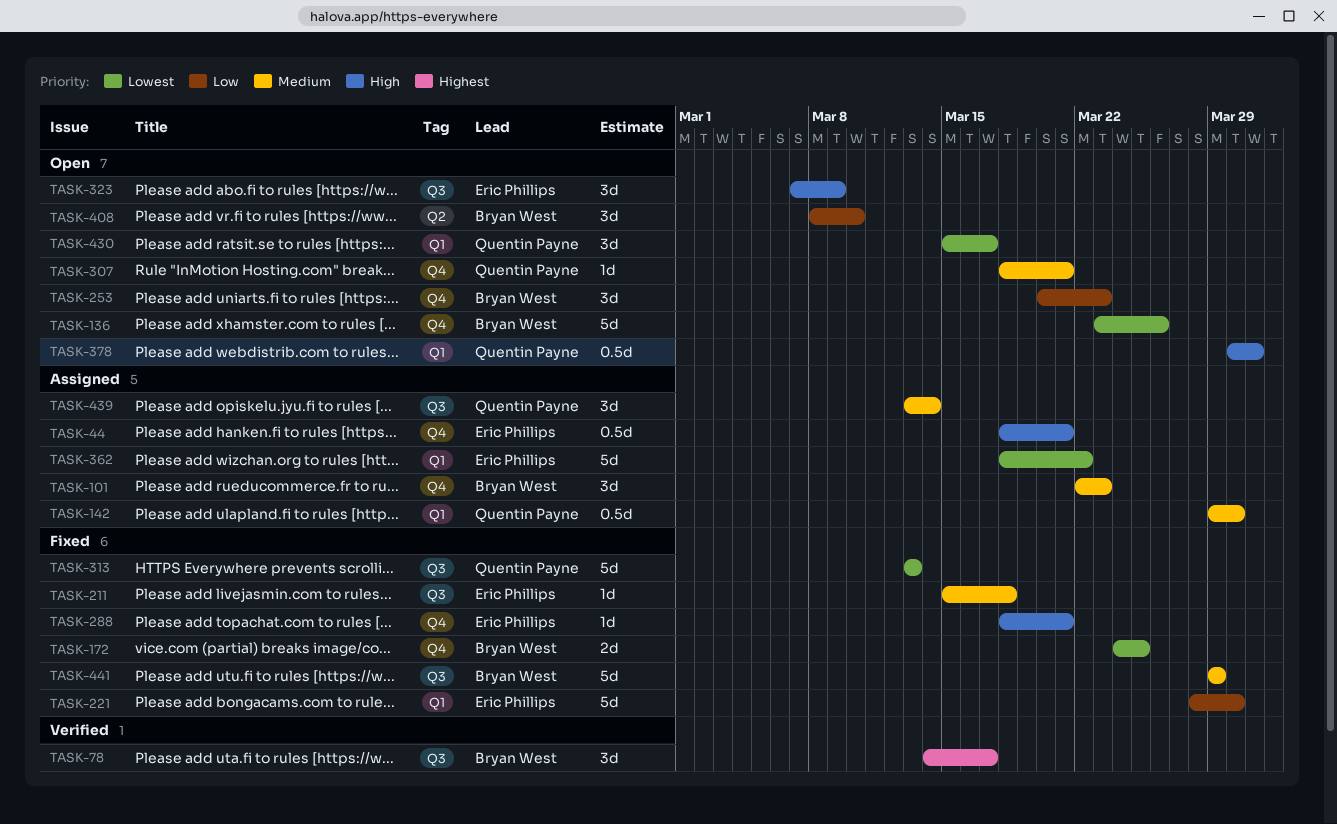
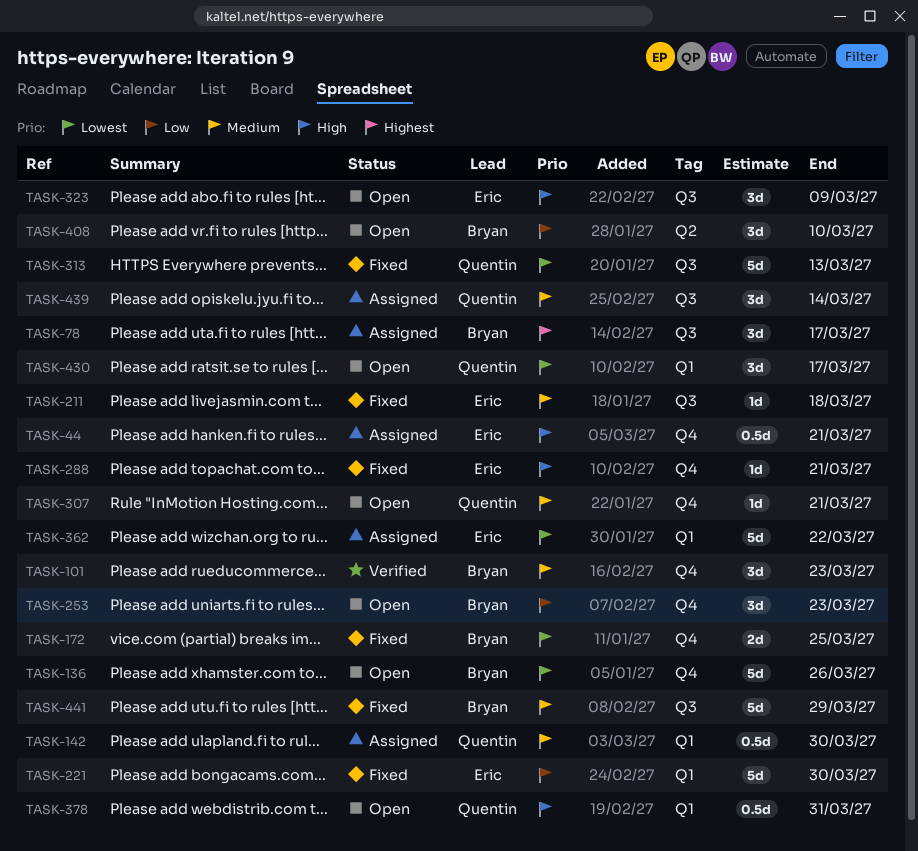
TASK-78, status: Verified -> Assigned
TASK-101, status: Assigned -> Verified

